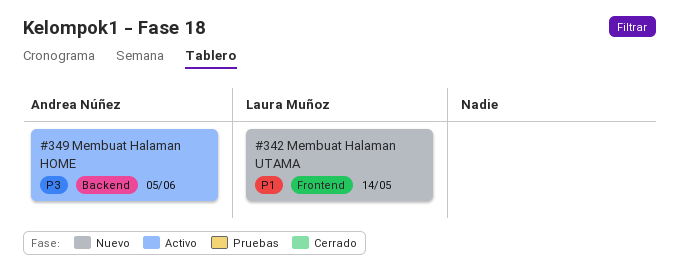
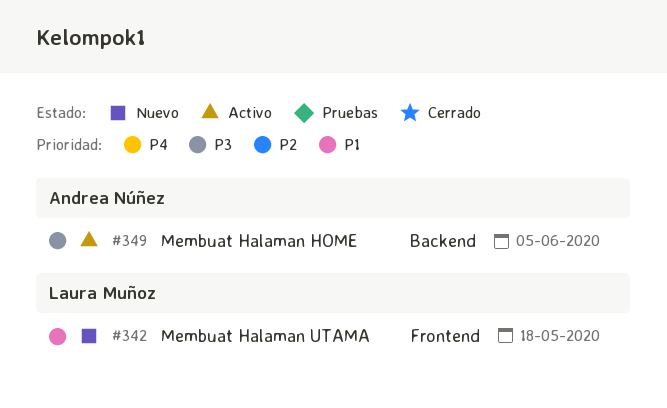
#342, due: May 14 -> May 18

